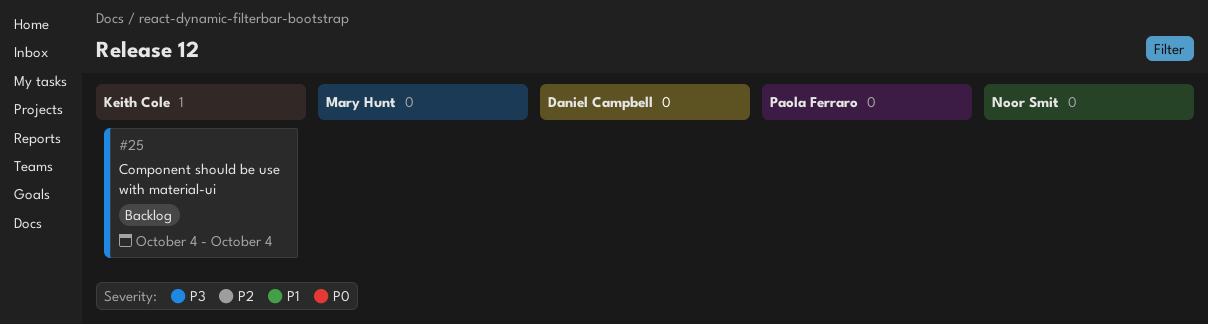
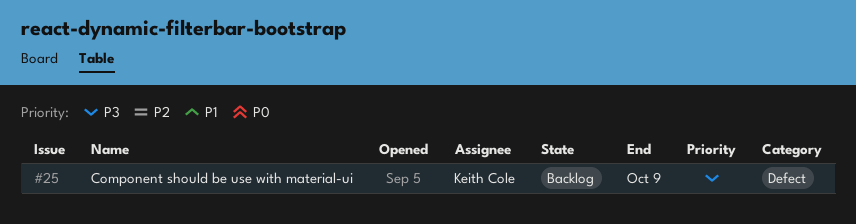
#25, due: Oct 4 -> Oct 9

